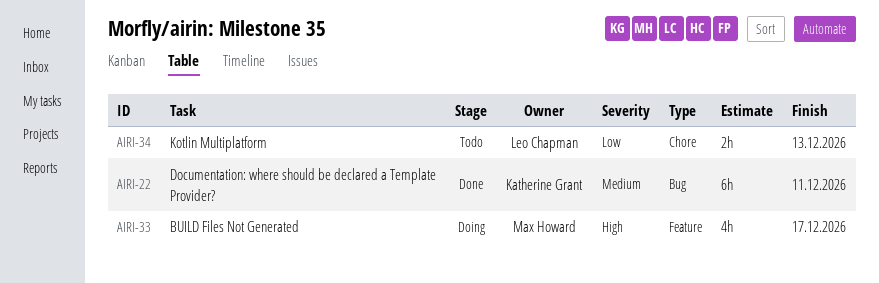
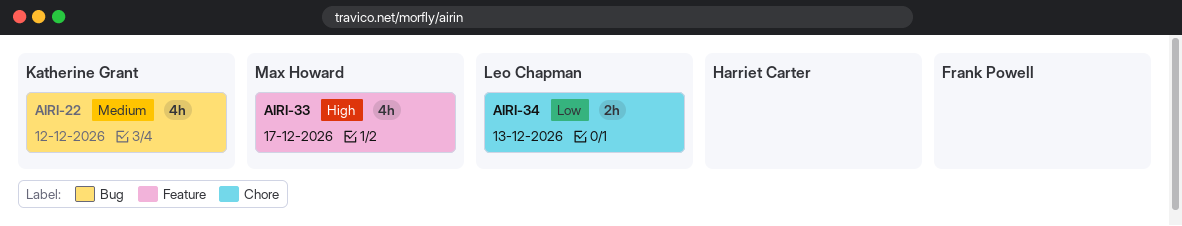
AIRI-22, estimate: 6h -> 4h
AIRI-22, due: Dec 11 -> Dec 12

